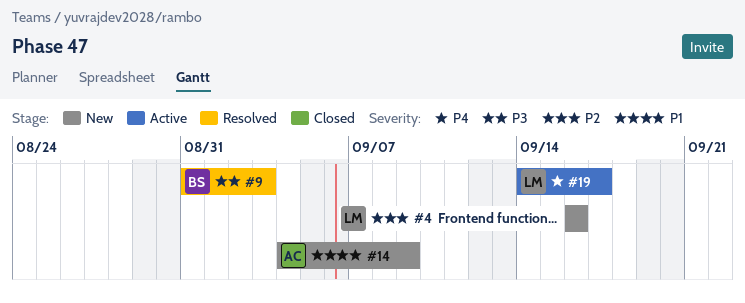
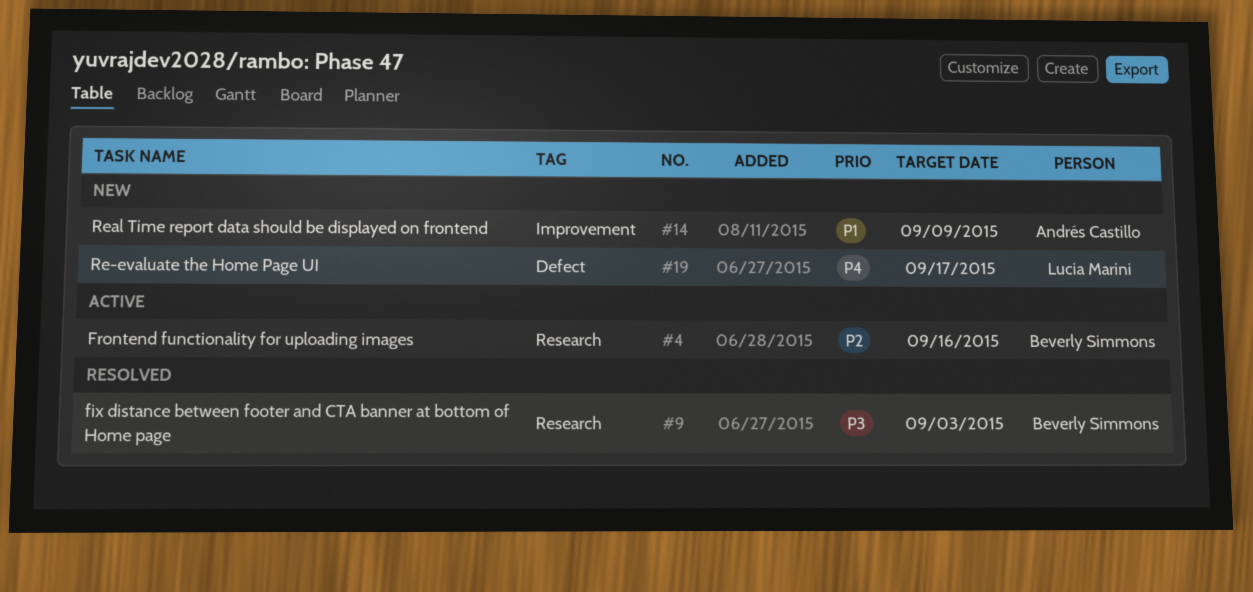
#4, status: New -> Active
#4, owner: Lucia Marini -> Beverly Simmons
#19, status: Active -> New

